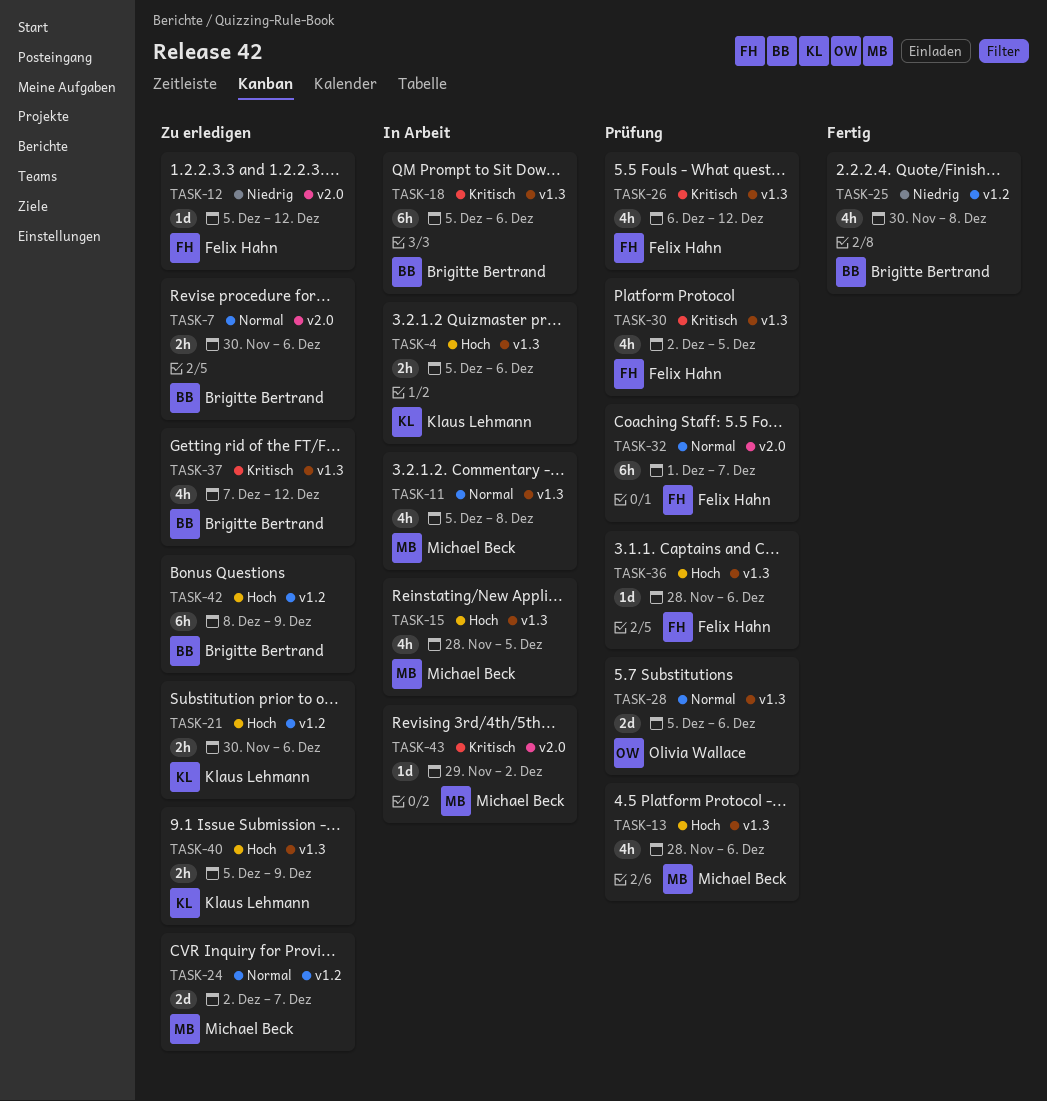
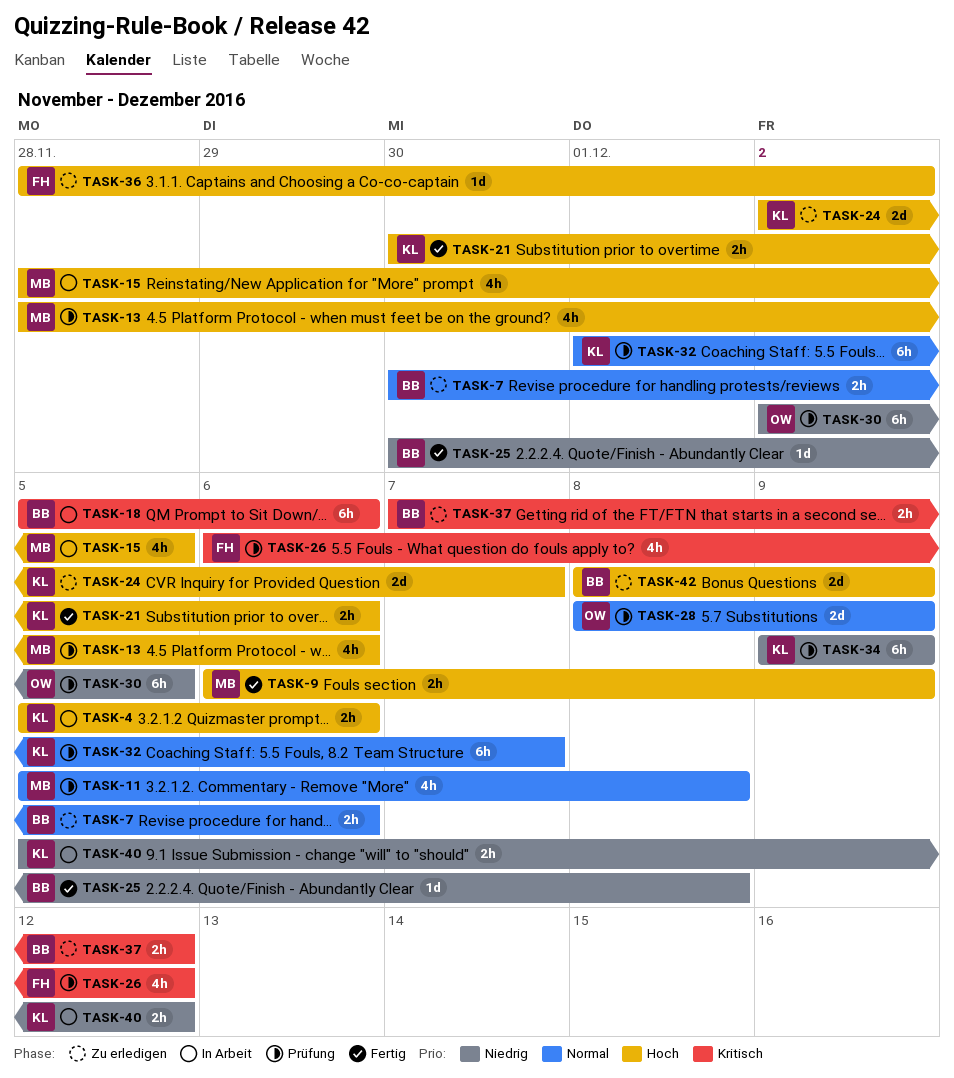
TASK-9: none -> present
TASK-11, status: In Arbeit -> Prüfung
TASK-12: present -> none
TASK-21, status: Zu erledigen -> Fertig
TASK-24, owner: Michael Beck -> Klaus Lehmann
TASK-24, priority: Normal -> Hoch
TASK-25, estimate: 4h -> 1d
TASK-28, start: Dec 5 -> Dec 8
TASK-28, due: Dec 6 -> Dec 9
TASK-30, owner: Felix Hahn -> Olivia Wallace
TASK-30, priority: Kritisch -> Niedrig
TASK-30, estimate: 4h -> 6h
TASK-32, owner: Felix Hahn -> Klaus Lehmann
TASK-34: none -> present
TASK-36, status: Prüfung -> Zu erledigen
TASK-36, due: Dec 6 -> Dec 2
TASK-37, estimate: 4h -> 2h
TASK-40, status: Zu erledigen -> In Arbeit
TASK-40, priority: Hoch -> Niedrig
TASK-40, due: Dec 9 -> Dec 12
TASK-42, estimate: 6h -> 2d
TASK-43: present -> none

